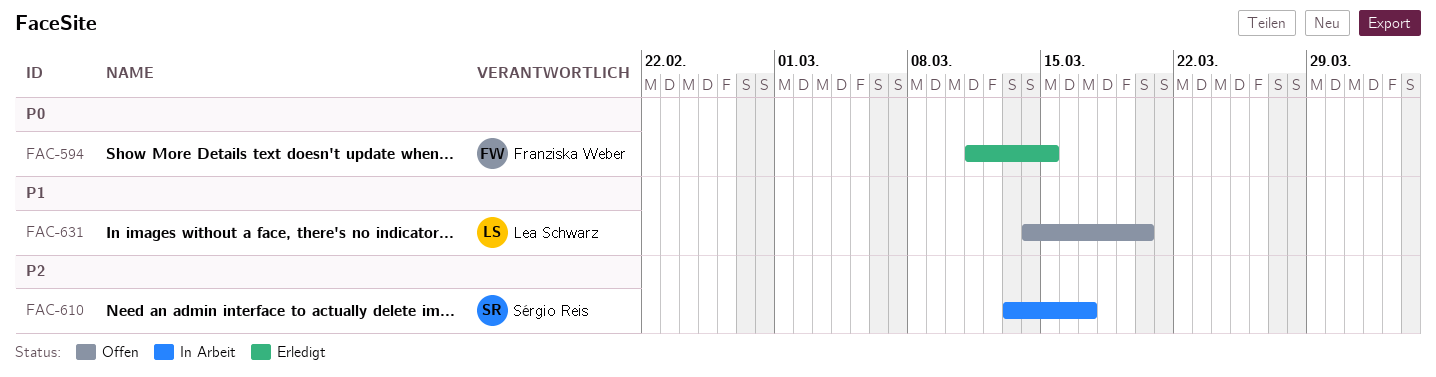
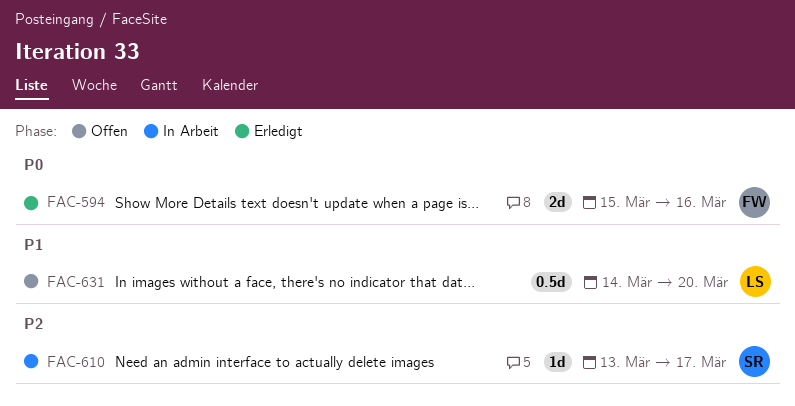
FAC-594, start: Mar 11 -> Mar 15
FAC-594, due: Mar 15 -> Mar 16

